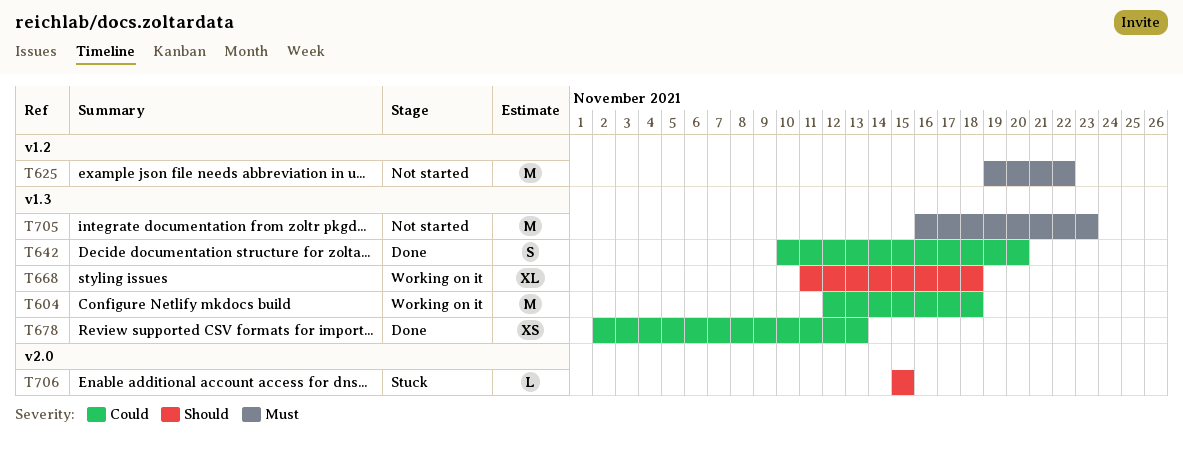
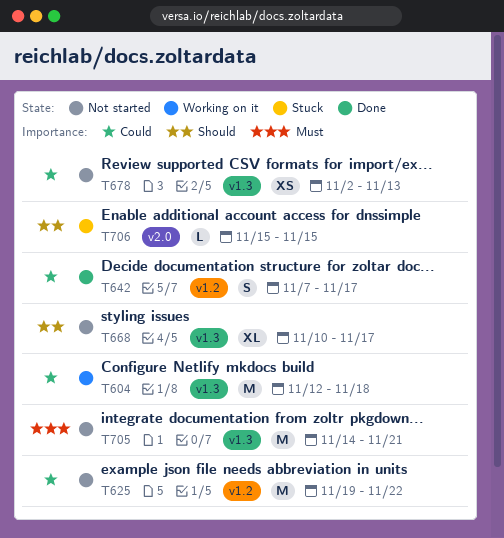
T625, priority: Must -> Could
T642, label: v1.3 -> v1.2
T642, start: Nov 10 -> Nov 7
T642, due: Nov 20 -> Nov 17
T668, status: Working on it -> Not started
T668, start: Nov 11 -> Nov 10
T668, due: Nov 18 -> Nov 17
T678, status: Done -> Not started
T705, start: Nov 16 -> Nov 14
T705, due: Nov 23 -> Nov 21

